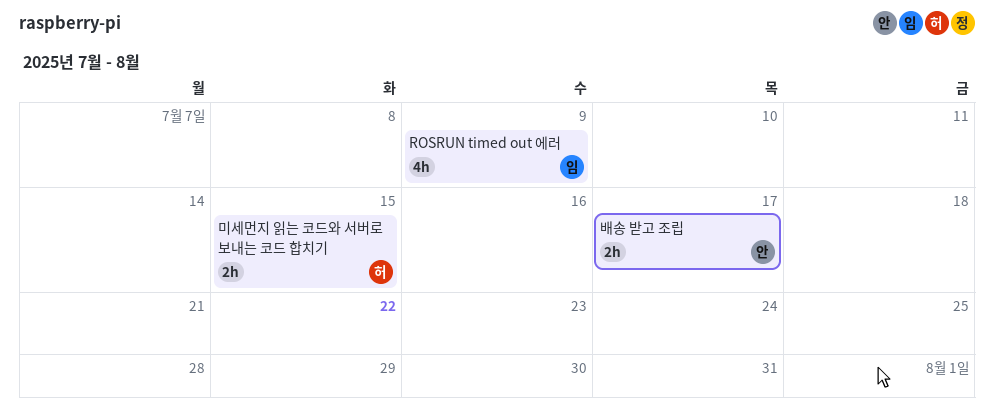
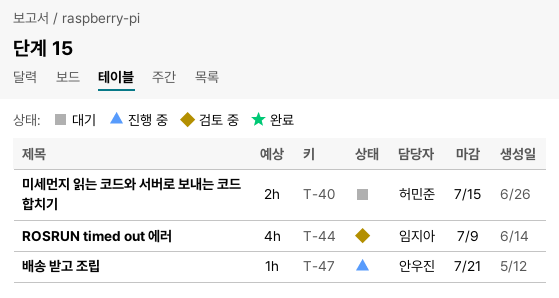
배송 받고 조립, estimate: 2h -> 1h
배송 받고 조립, due: Jul 17 -> Jul 21

